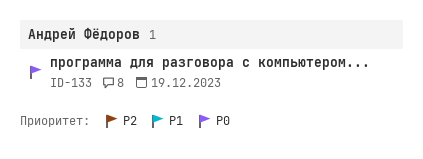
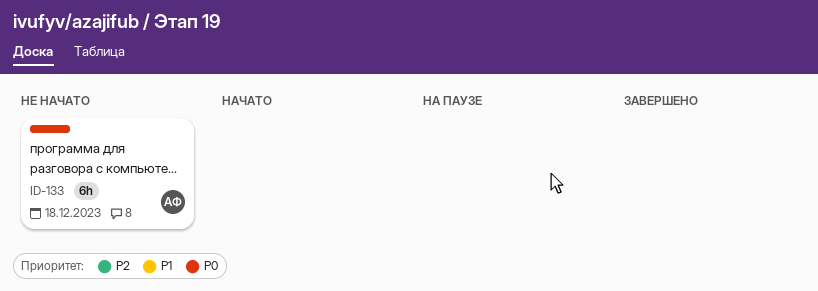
ID-133, due: Dec 19 -> Dec 18

